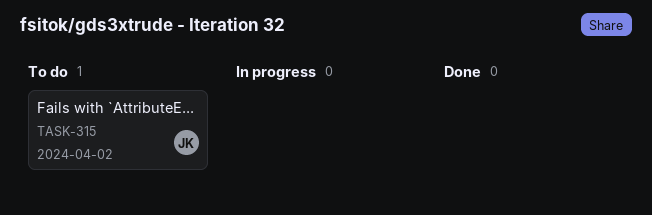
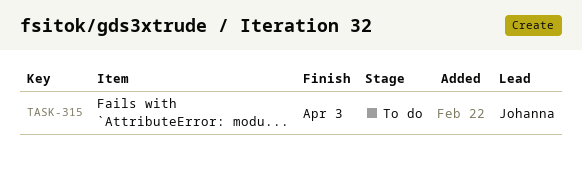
TASK-315, due: Apr 2 -> Apr 3

